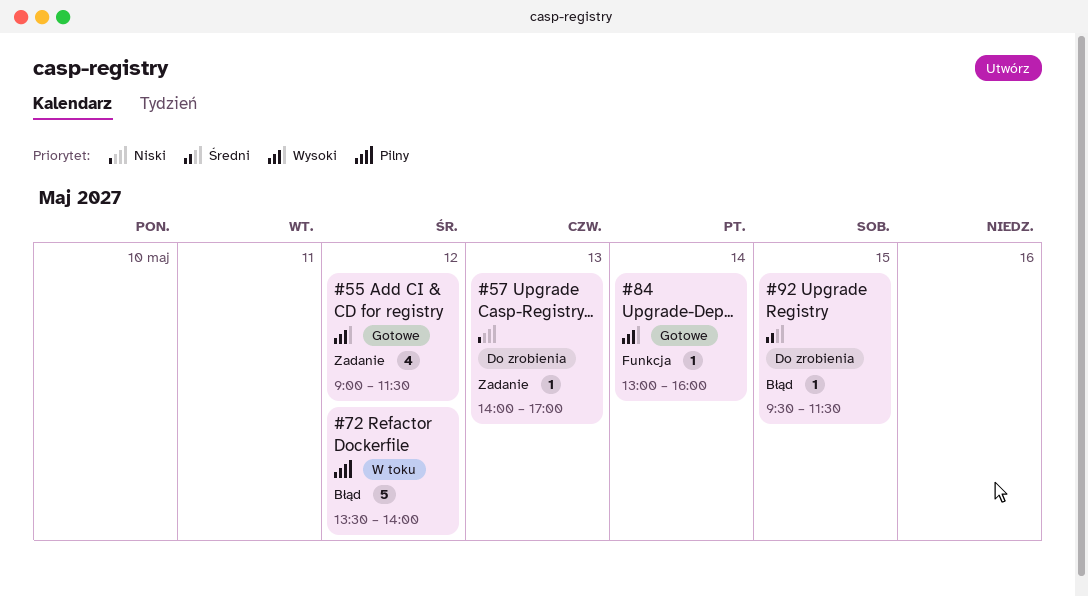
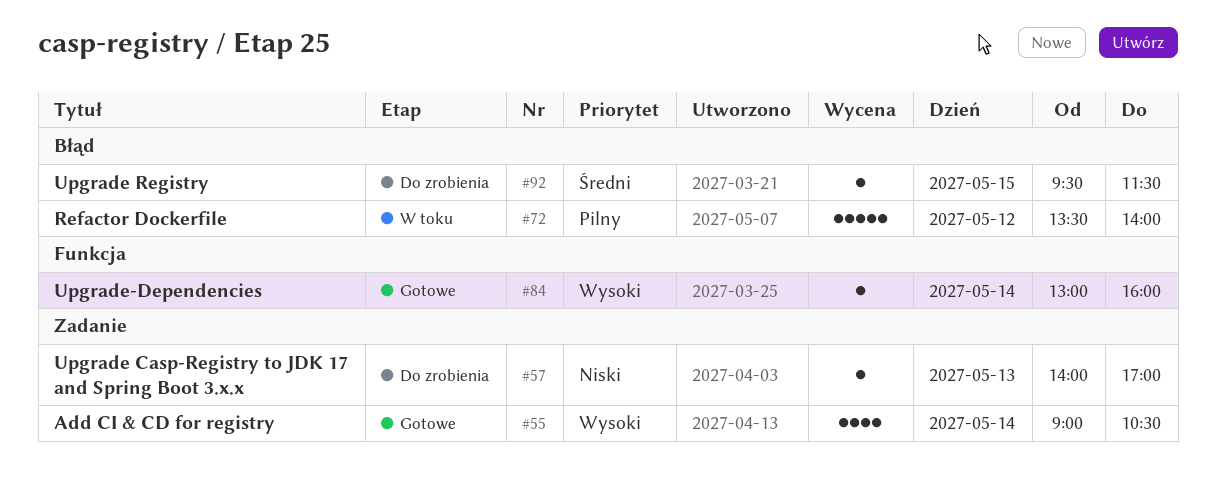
#55, day: May 12 -> May 14
#55, ends: 11:30 -> 10:30

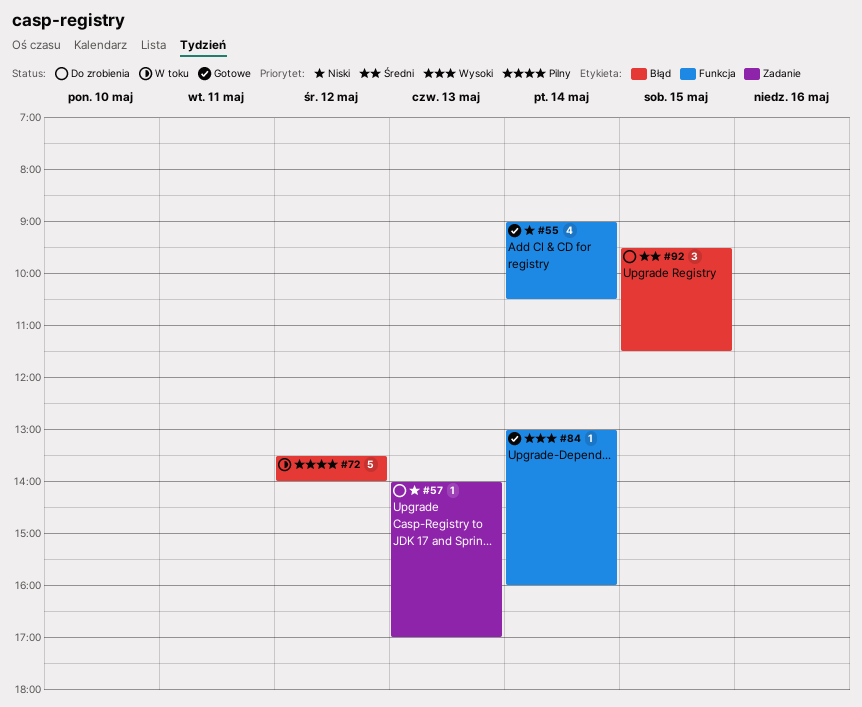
#55, priority: Wysoki -> Niski
#55, label: Zadanie -> Funkcja
#92, estimate: 1 -> 3

